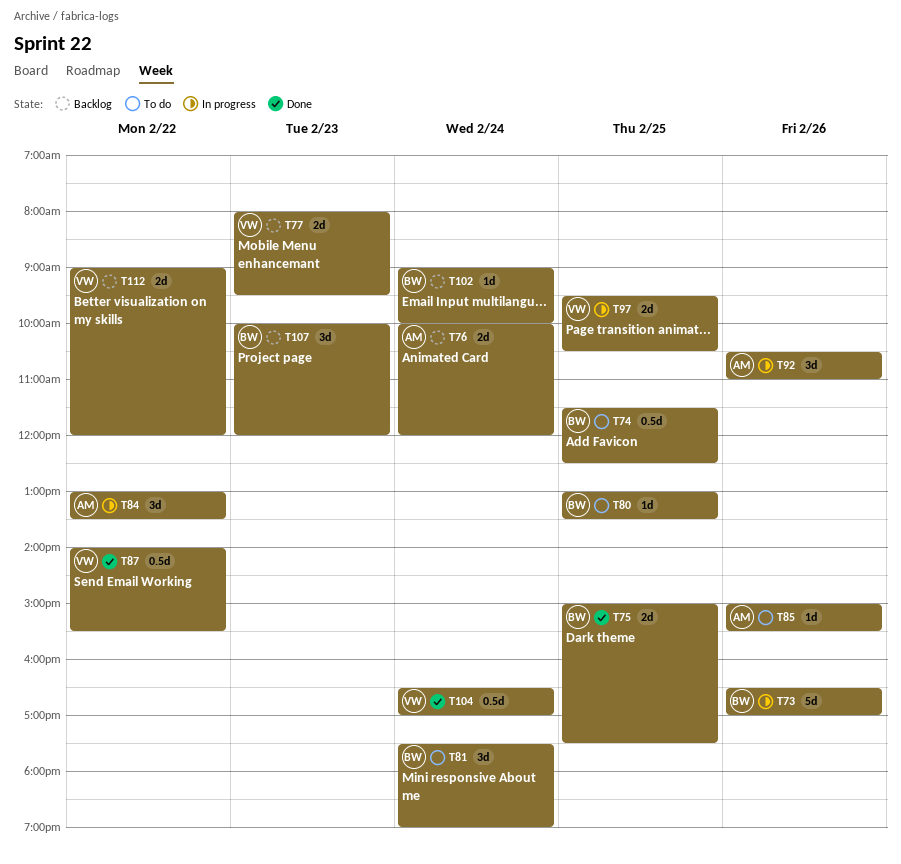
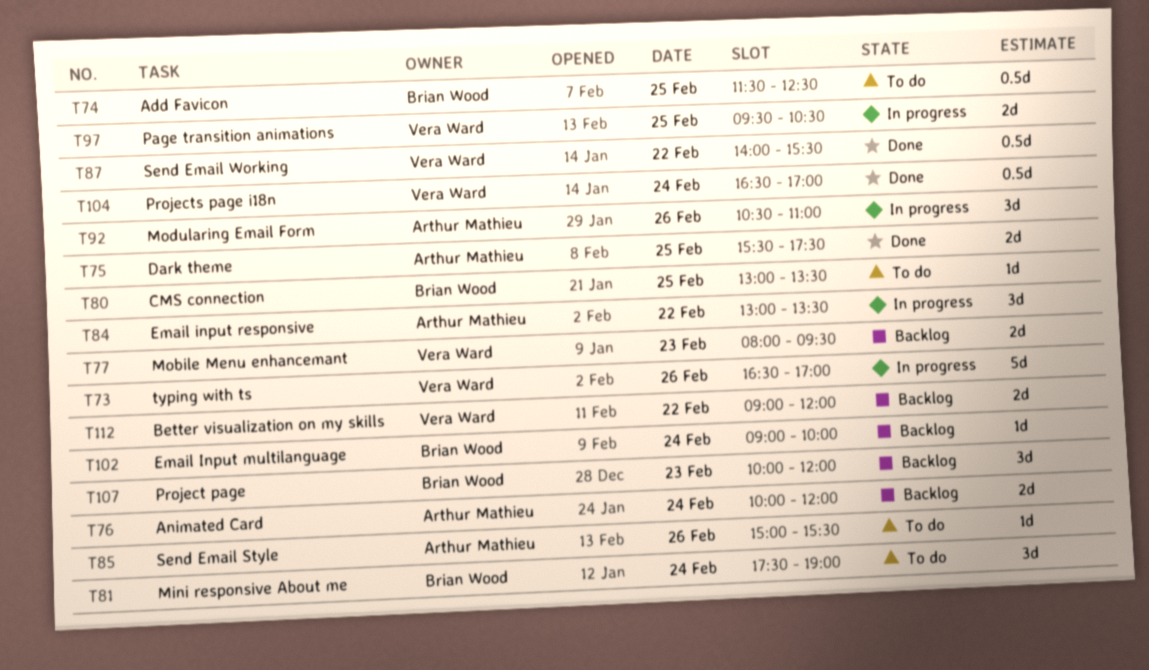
T73, owner: Brian Wood -> Vera Ward
T75, owner: Brian Wood -> Arthur Mathieu
T75, begins: 15:00 -> 15:30

